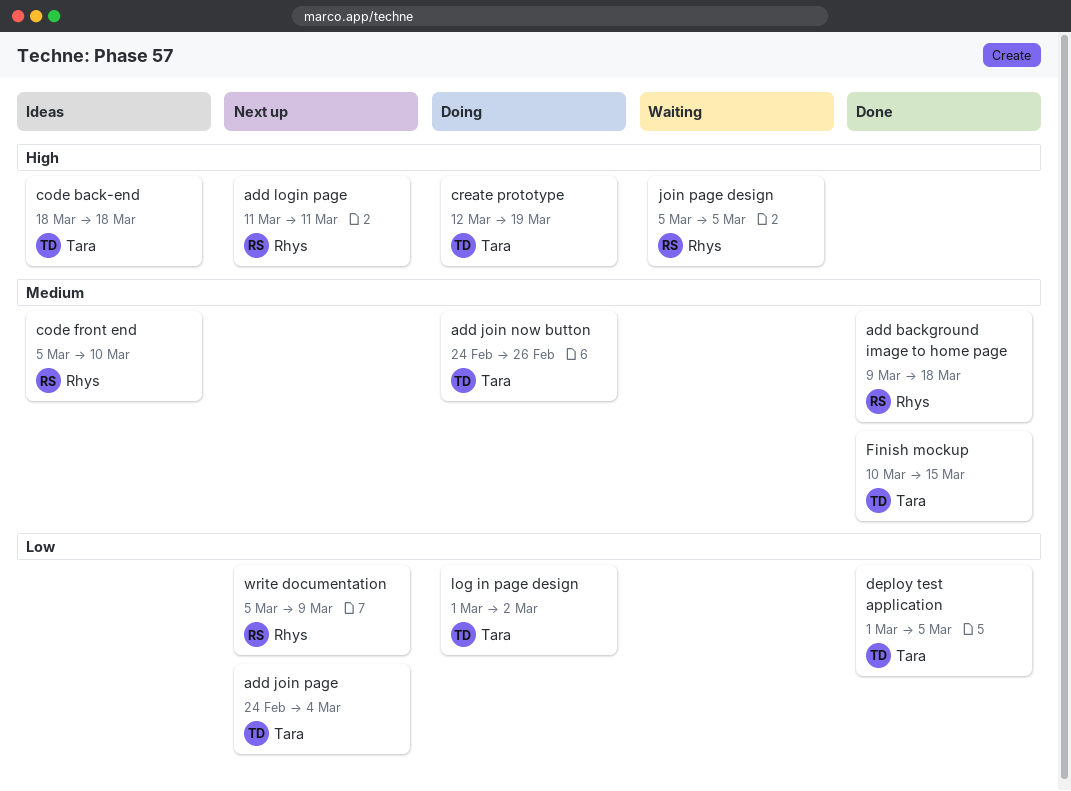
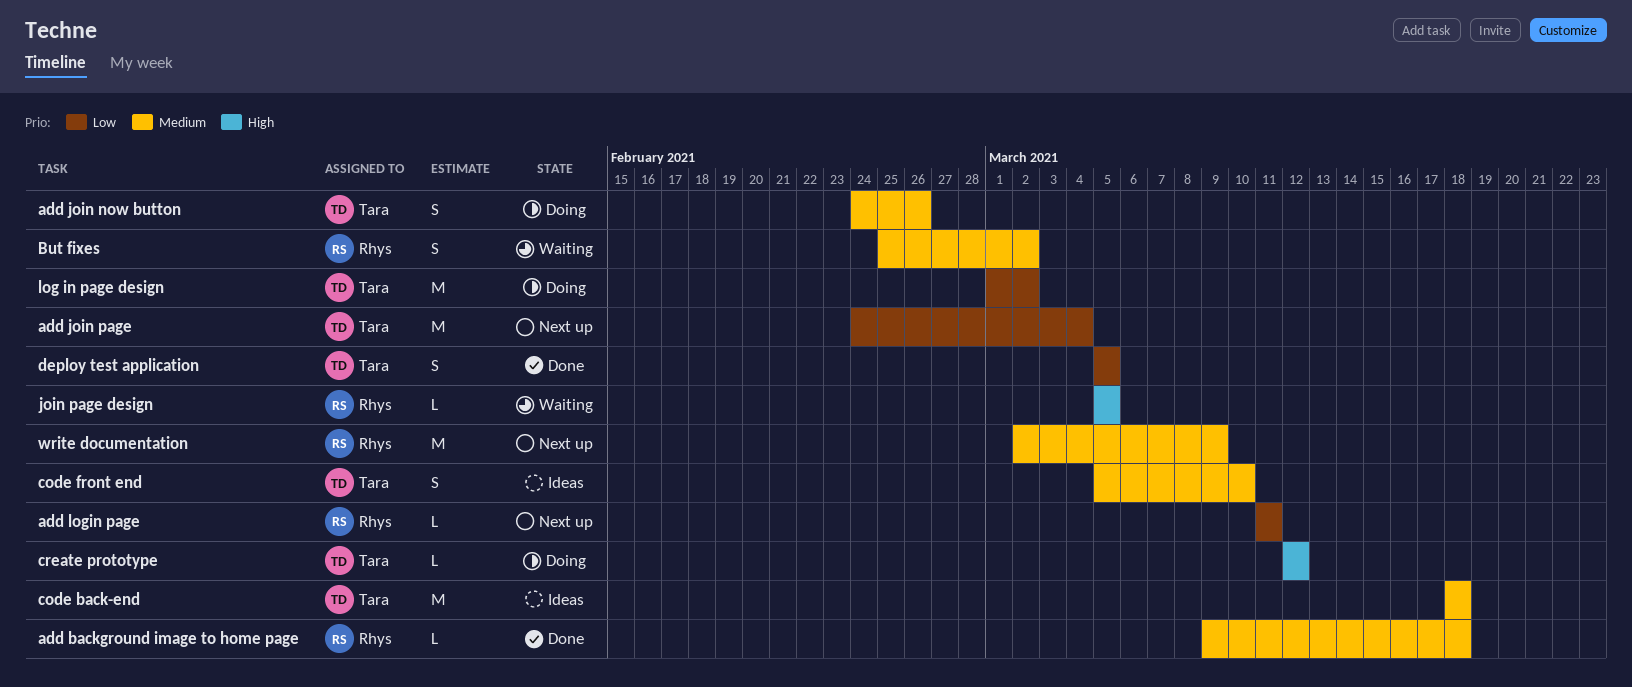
add login page, priority: High -> Low
But fixes: none -> present
code back-end, priority: High -> Medium
code front end, owner: Rhys -> Tara
create prototype, due: Mar 19 -> Mar 12
deploy test application, start: Mar 1 -> Mar 5
Finish mockup: present -> none
write documentation, priority: Low -> Medium
write documentation, start: Mar 5 -> Mar 2

